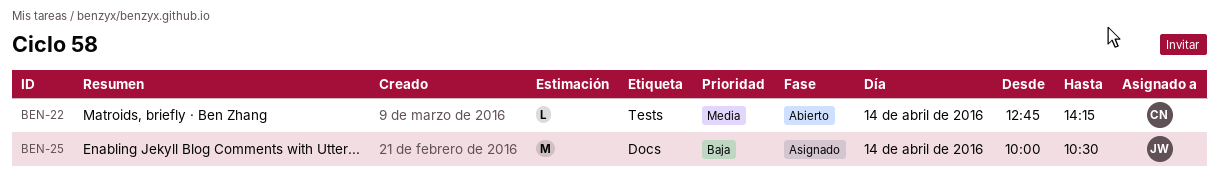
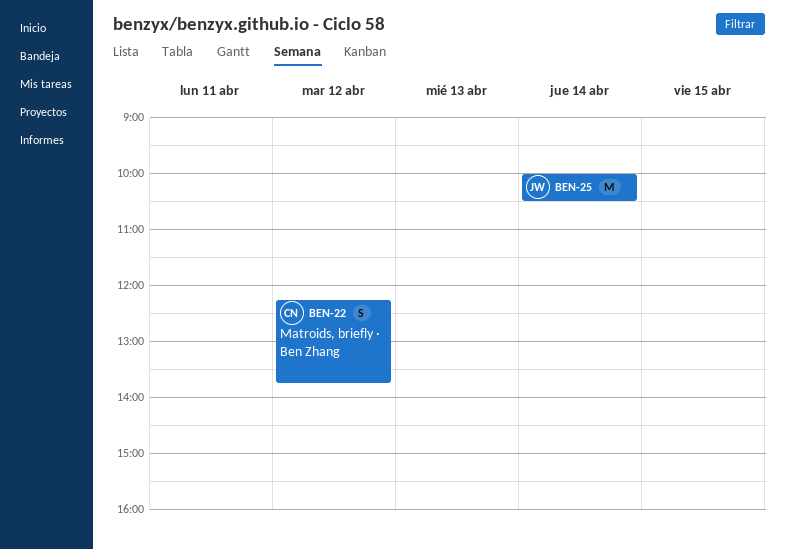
BEN-22, estimate: L -> S
BEN-22, day: Apr 14 -> Apr 12
BEN-22, begins: 12:45 -> 12:15
BEN-22, ends: 14:15 -> 13:45

